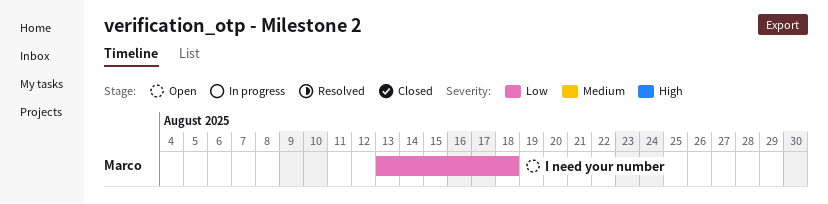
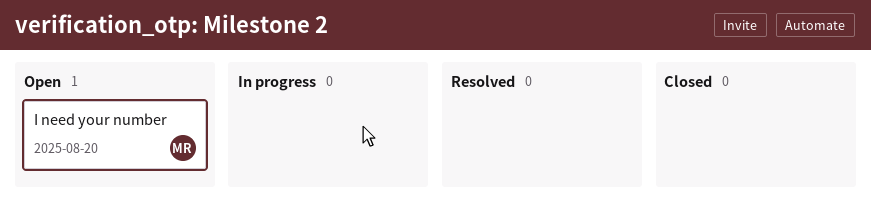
I need your number, due: Aug 18 -> Aug 20

